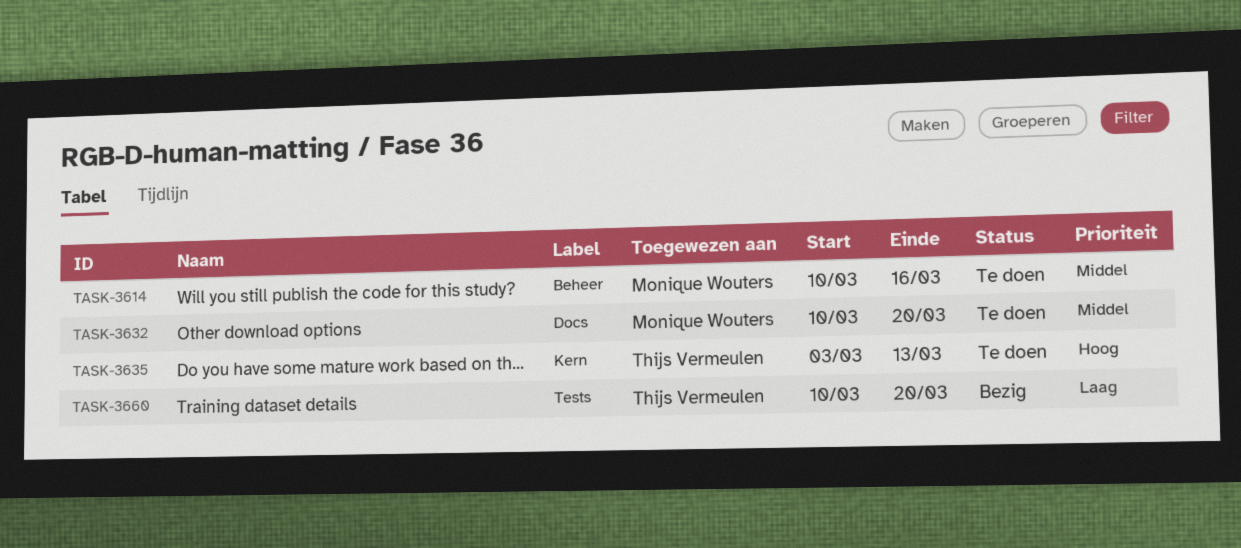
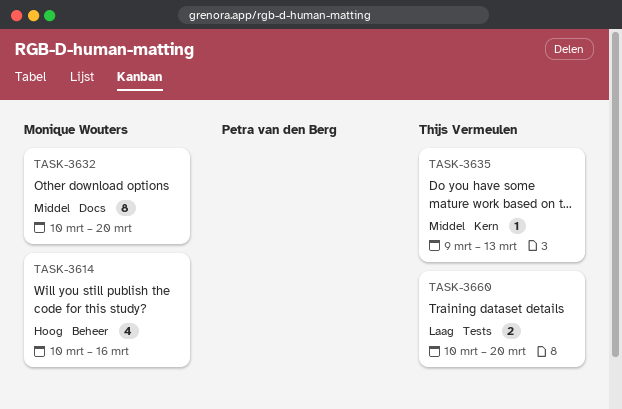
TASK-3614, priority: Middel -> Hoog
TASK-3635, priority: Hoog -> Middel
TASK-3635, start: Mar 3 -> Mar 9

